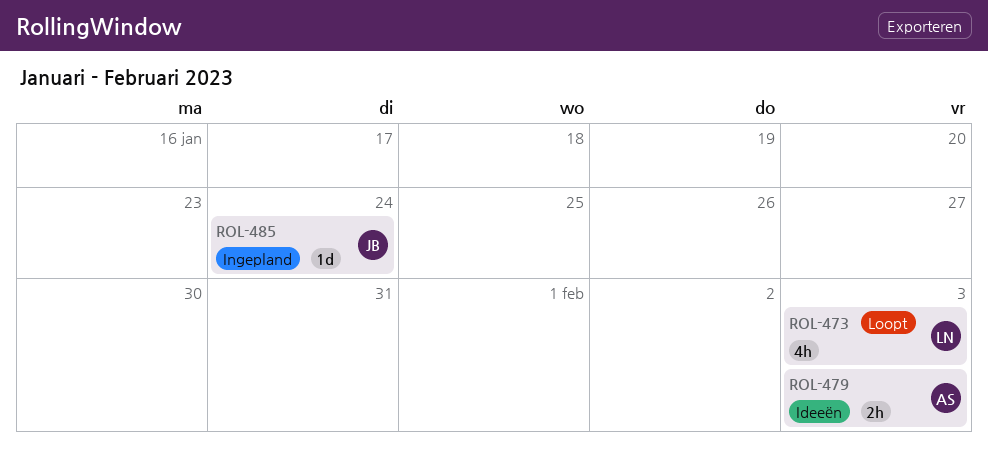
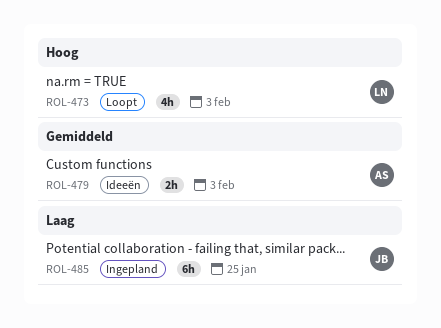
ROL-485, estimate: 1d -> 6h
ROL-485, due: Jan 24 -> Jan 25

